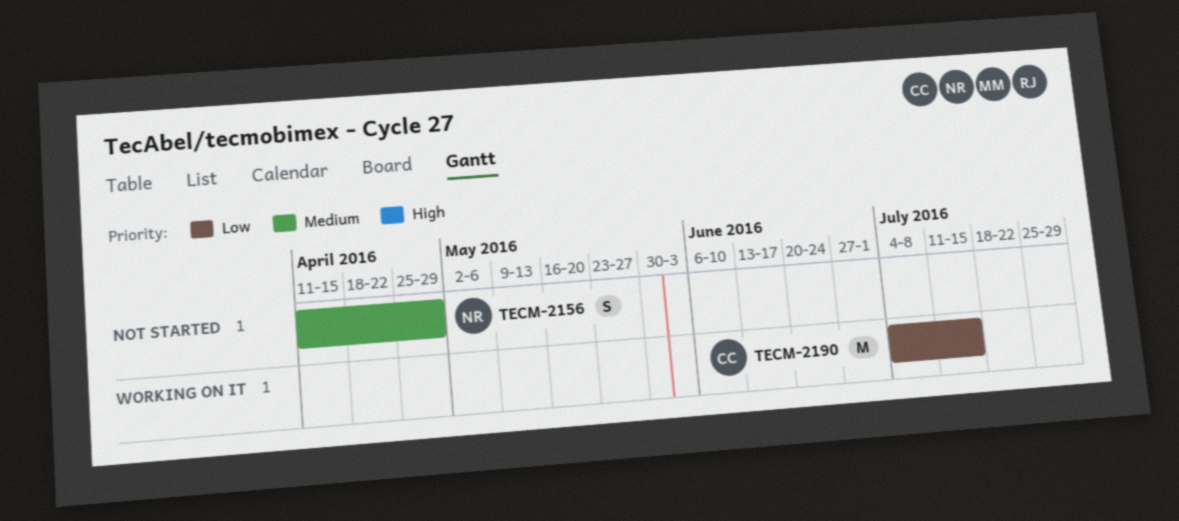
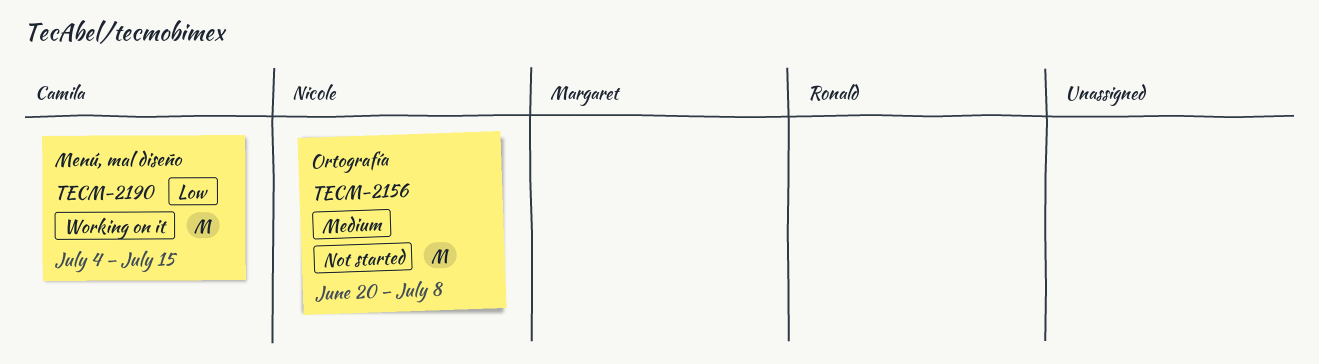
TECM-2156, estimate: S -> M
TECM-2156, start: Apr 11 -> Jun 20
TECM-2156, due: Apr 29 -> Jul 8

